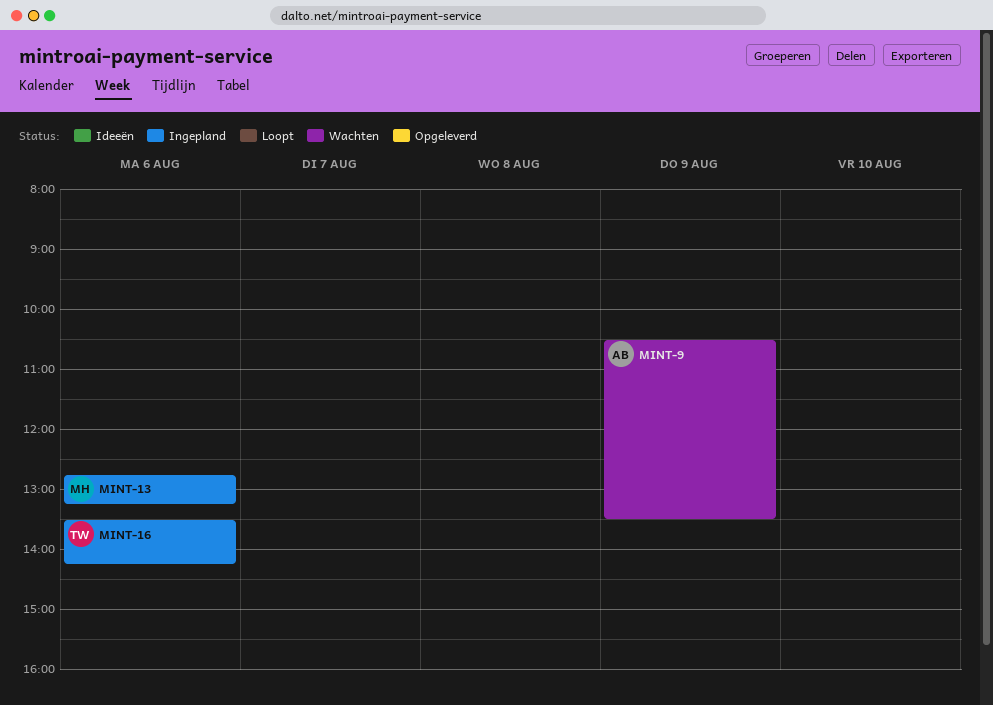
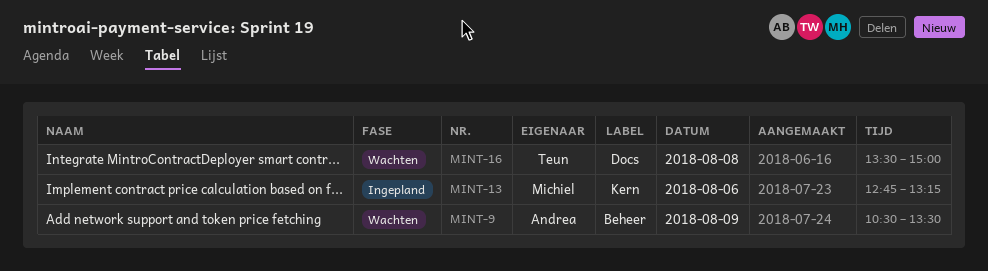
MINT-16, status: Ingepland -> Wachten
MINT-16, day: Aug 6 -> Aug 8
MINT-16, ends: 14:15 -> 15:00

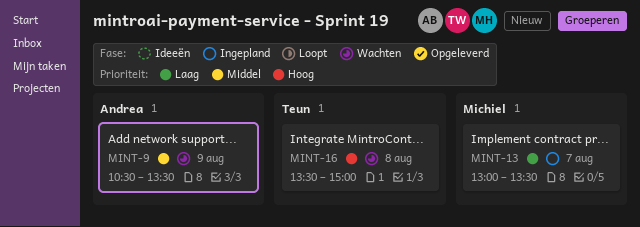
MINT-13, day: Aug 6 -> Aug 7
MINT-13, begins: 12:45 -> 13:00
MINT-13, ends: 13:15 -> 13:30

